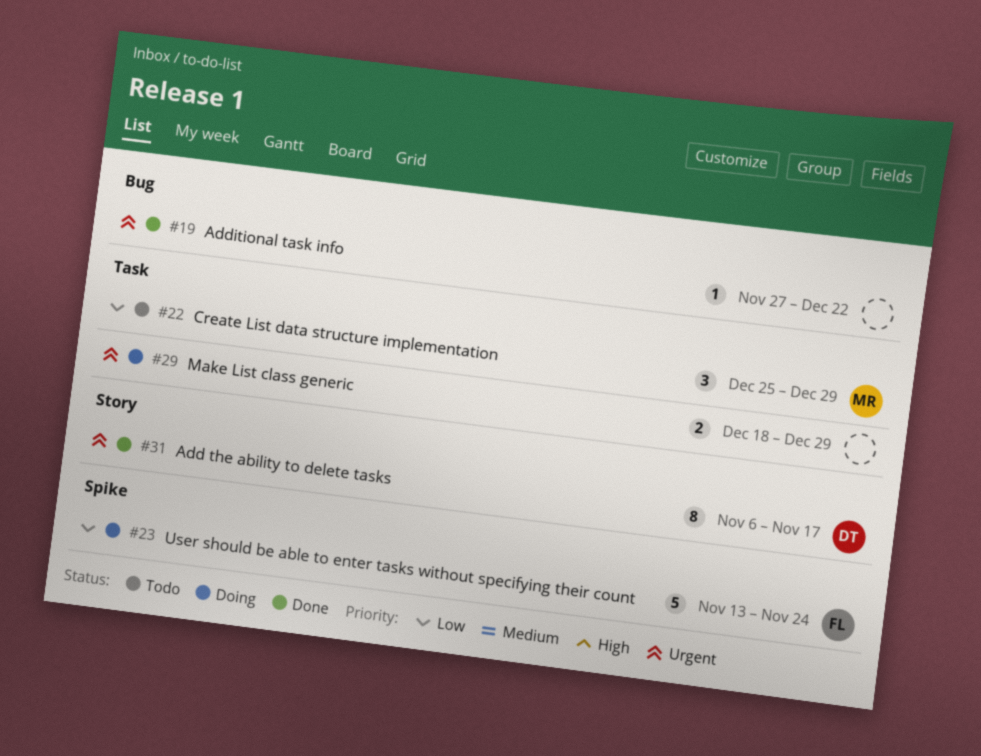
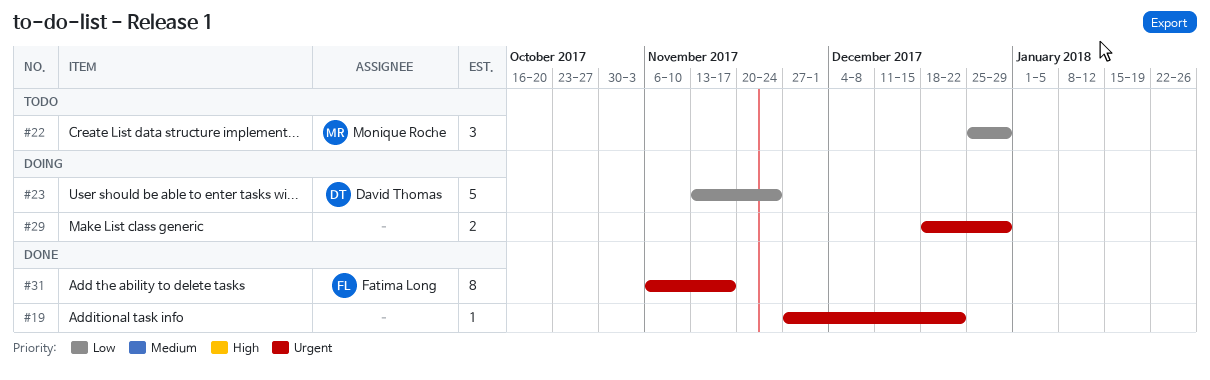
#23, owner: Fatima Long -> David Thomas
#31, owner: David Thomas -> Fatima Long

